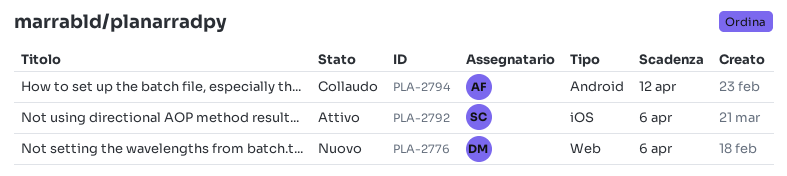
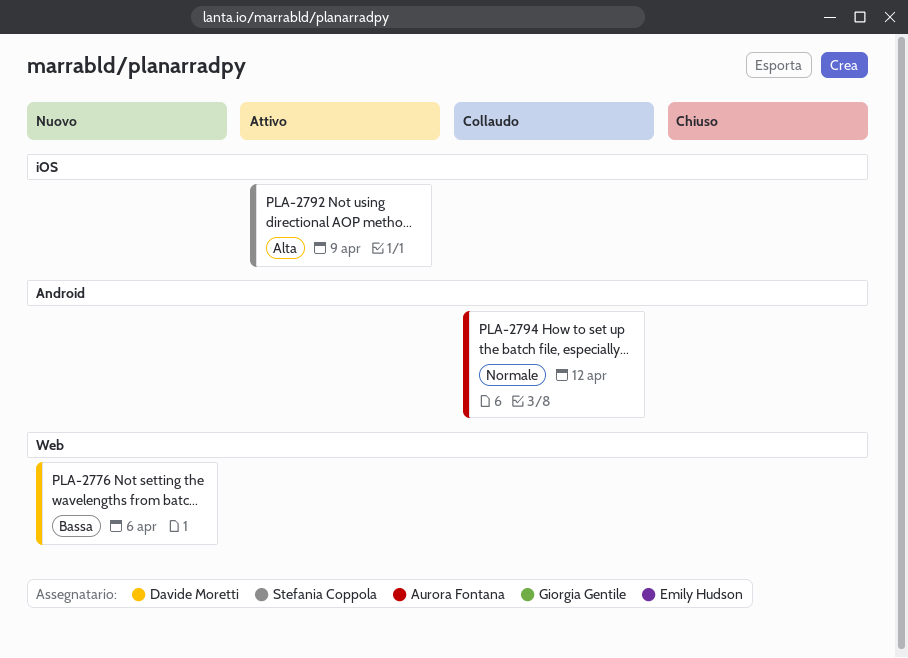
PLA-2792, due: Apr 6 -> Apr 9

